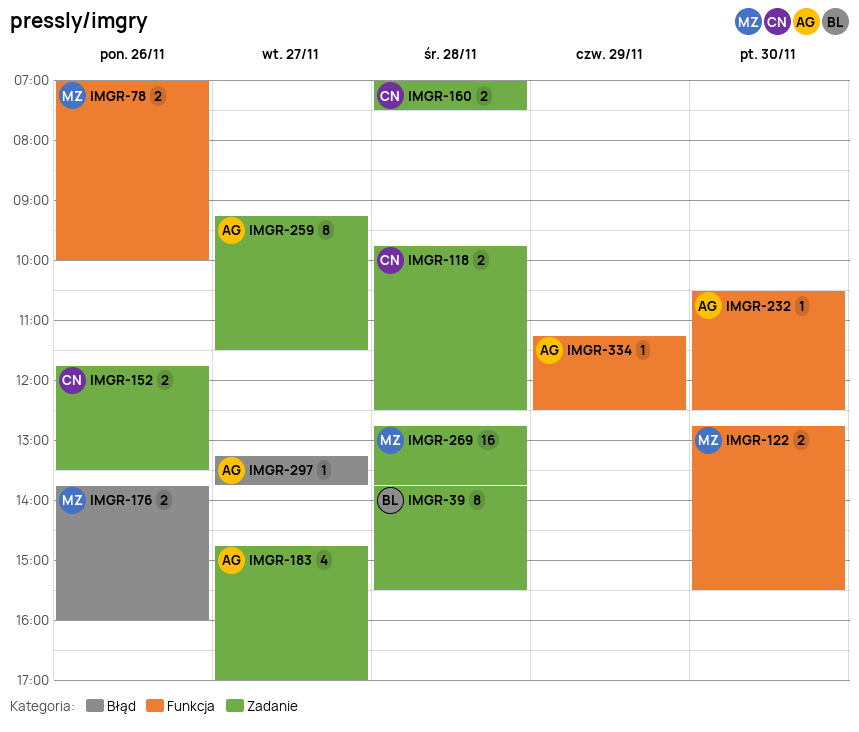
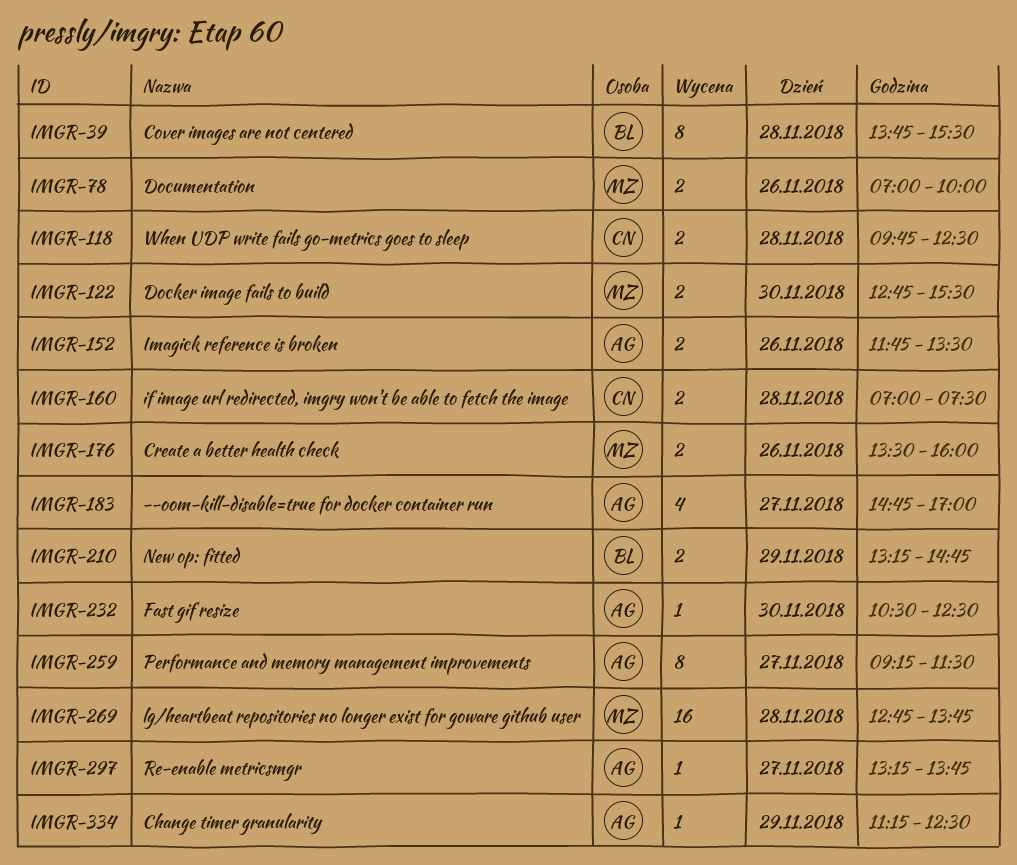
IMGR-152, owner: CN -> AG
IMGR-176, begins: 13:45 -> 13:30
IMGR-210: none -> present

